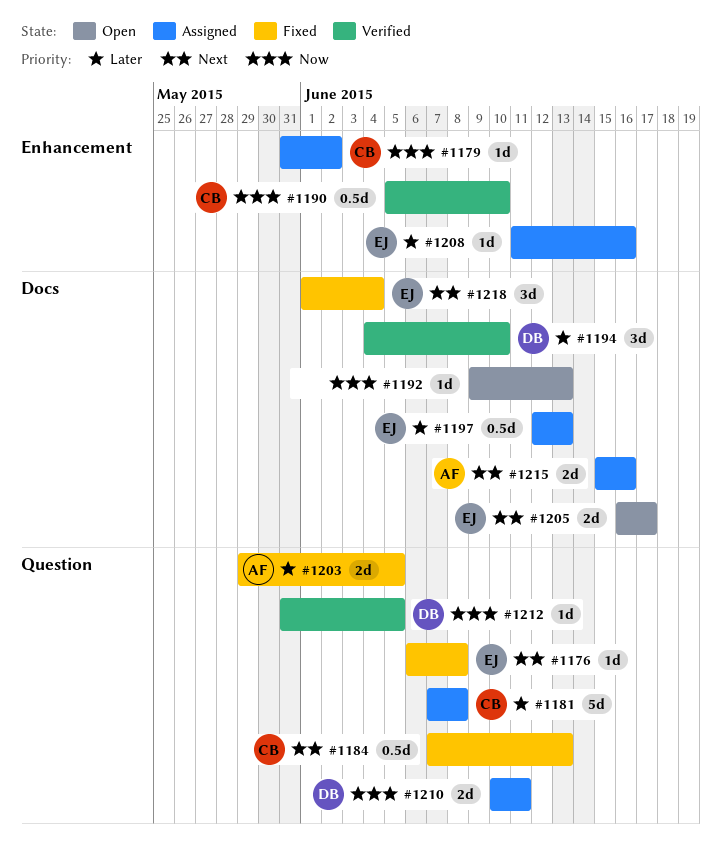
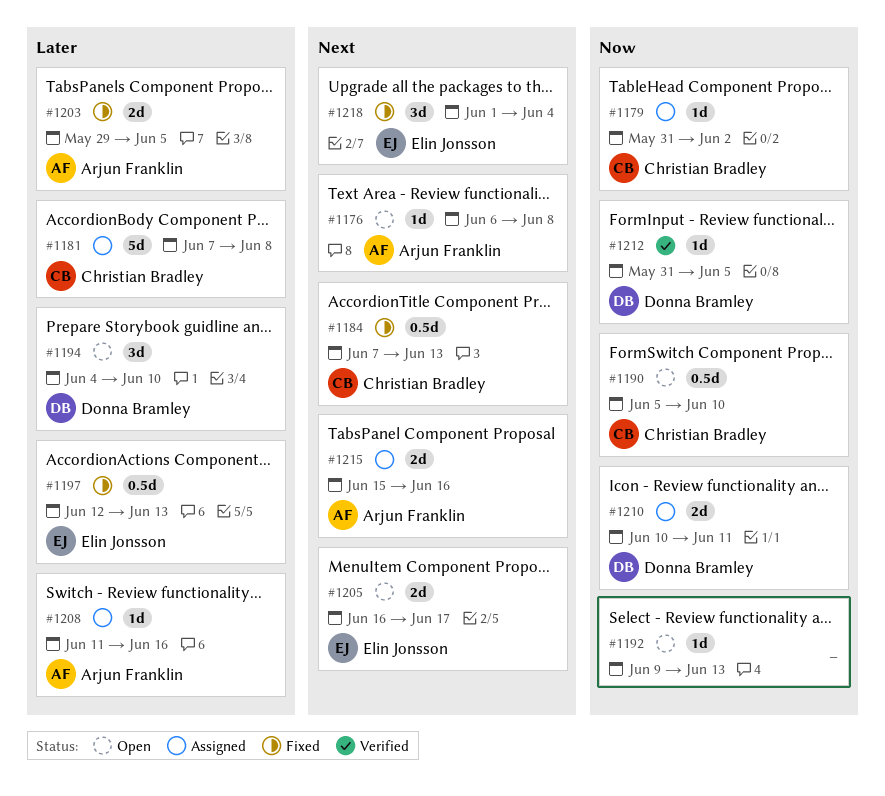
#1176, status: Fixed -> Open
#1176, owner: Elin Jonsson -> Arjun Franklin
#1190, status: Verified -> Open
#1194, status: Verified -> Open
#1197, status: Assigned -> Fixed
#1208, owner: Elin Jonsson -> Arjun Franklin

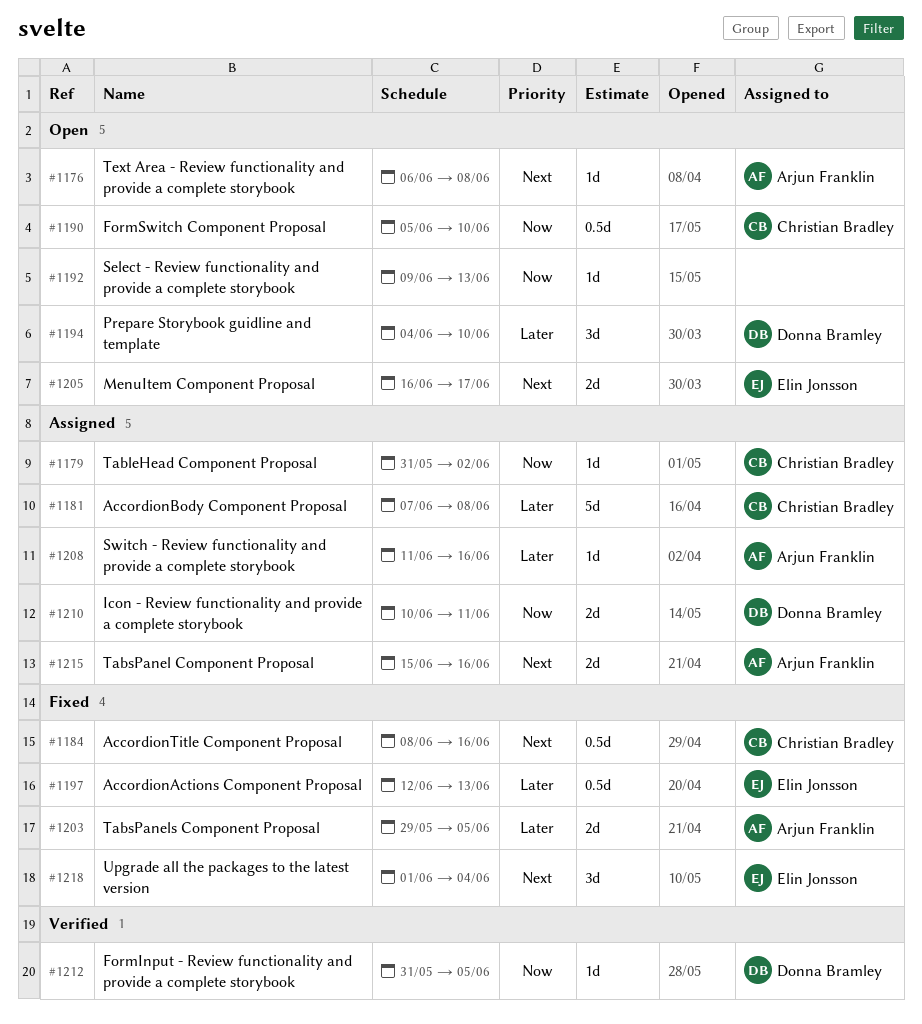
#1184, start: Jun 7 -> Jun 8
#1184, due: Jun 13 -> Jun 16

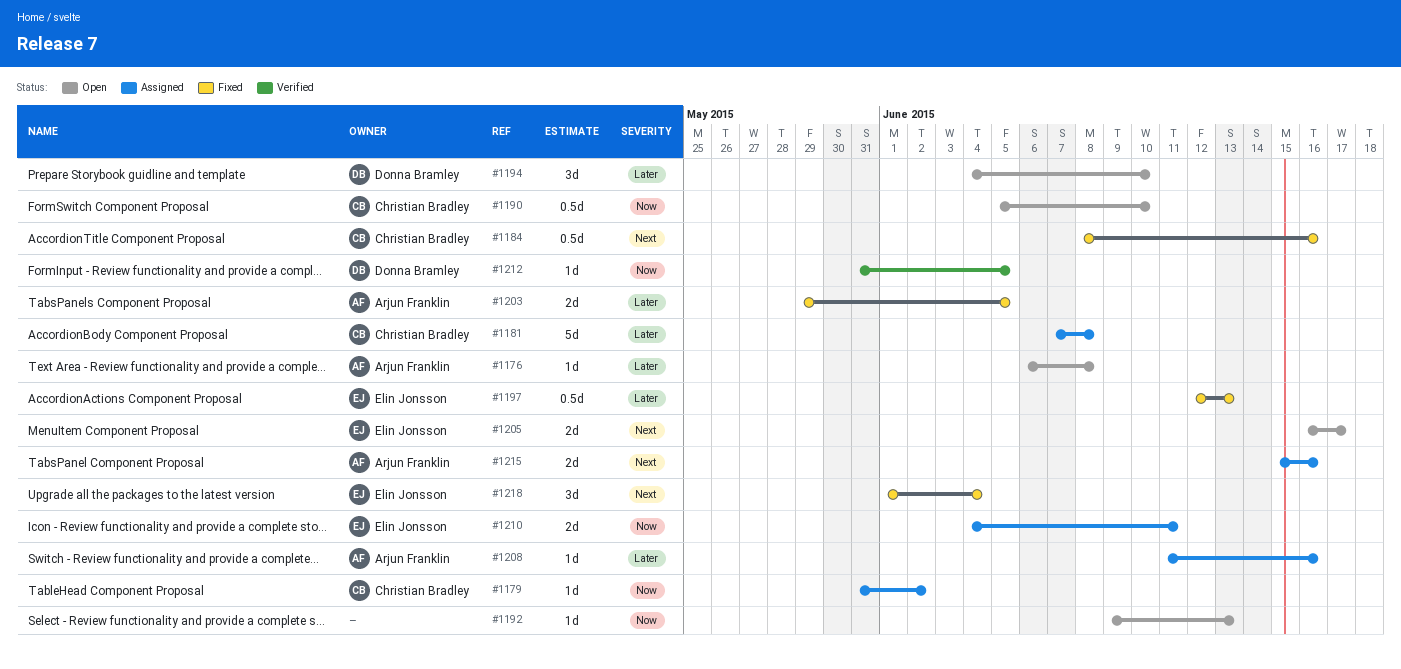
#1176, priority: Next -> Later
#1210, owner: Donna Bramley -> Elin Jonsson
#1210, start: Jun 10 -> Jun 4

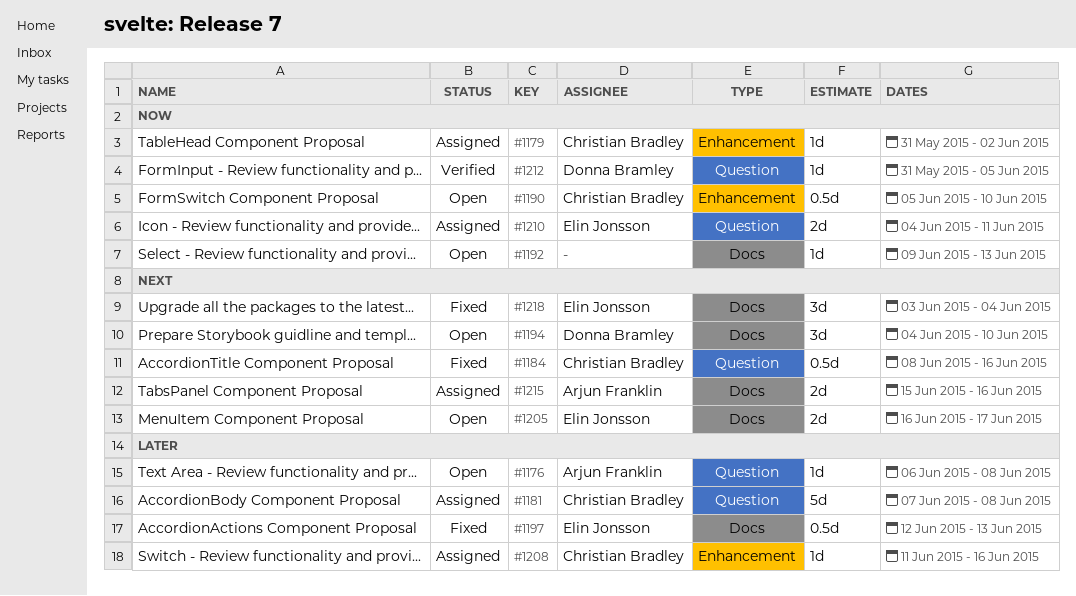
#1194, priority: Later -> Next
#1203: present -> none
#1208, owner: Arjun Franklin -> Christian Bradley
#1218, start: Jun 1 -> Jun 3

